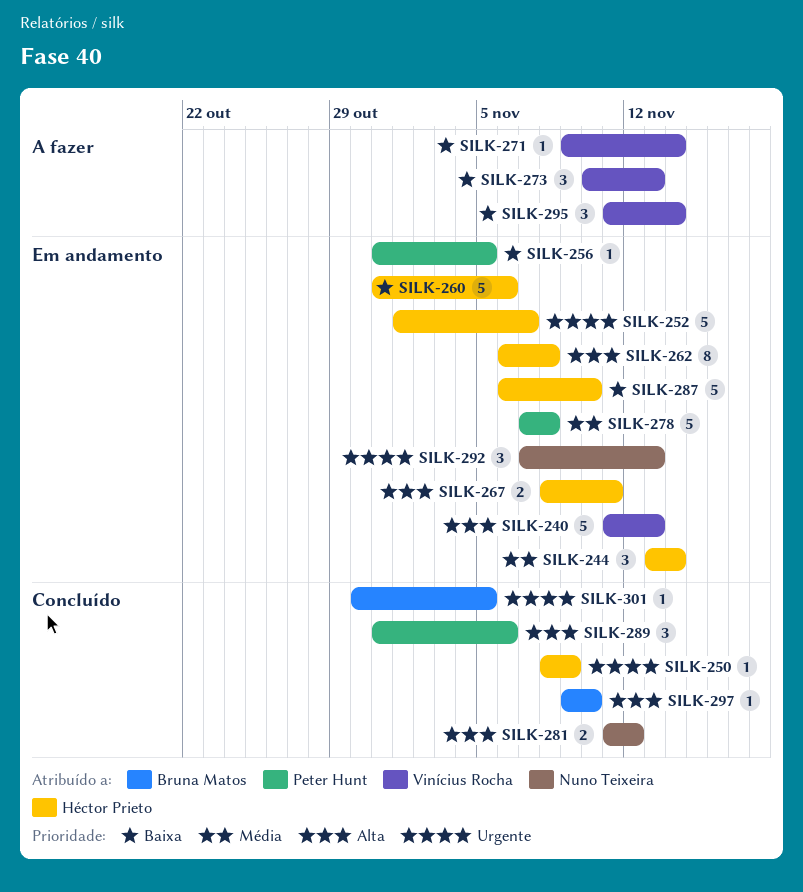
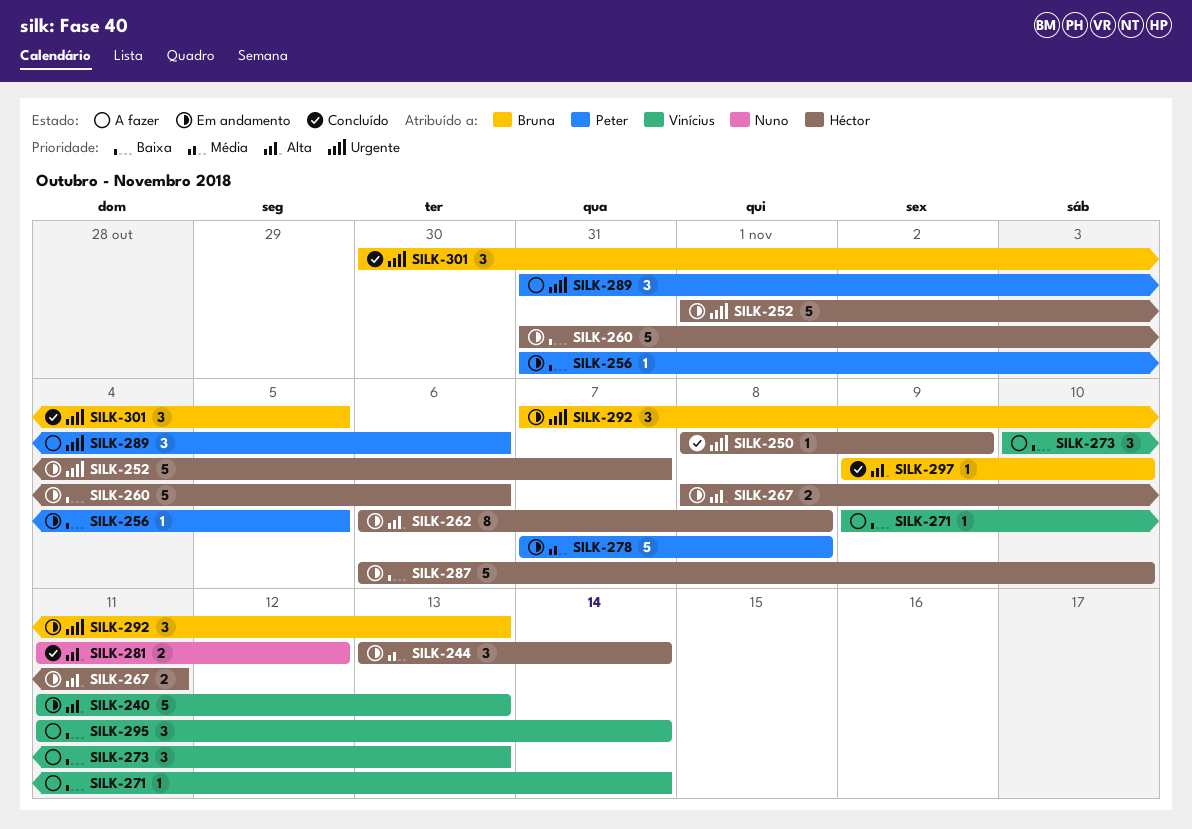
SILK-289, status: Concluído -> A fazer
SILK-289, priority: Alta -> Urgente
SILK-292, owner: Nuno Teixeira -> Bruna Matos
SILK-301, estimate: 1 -> 3

